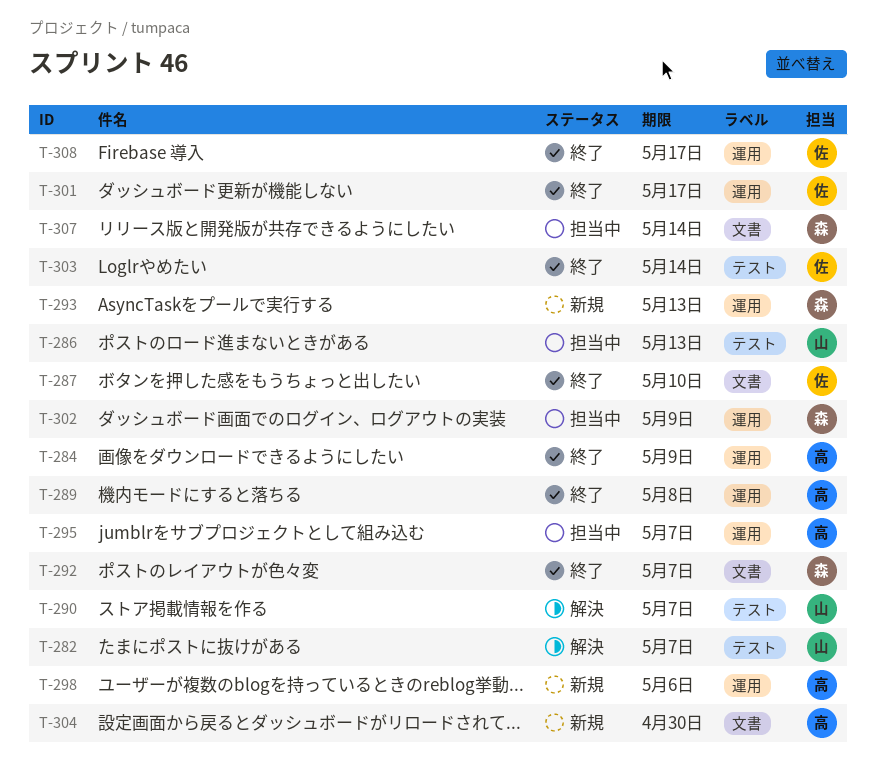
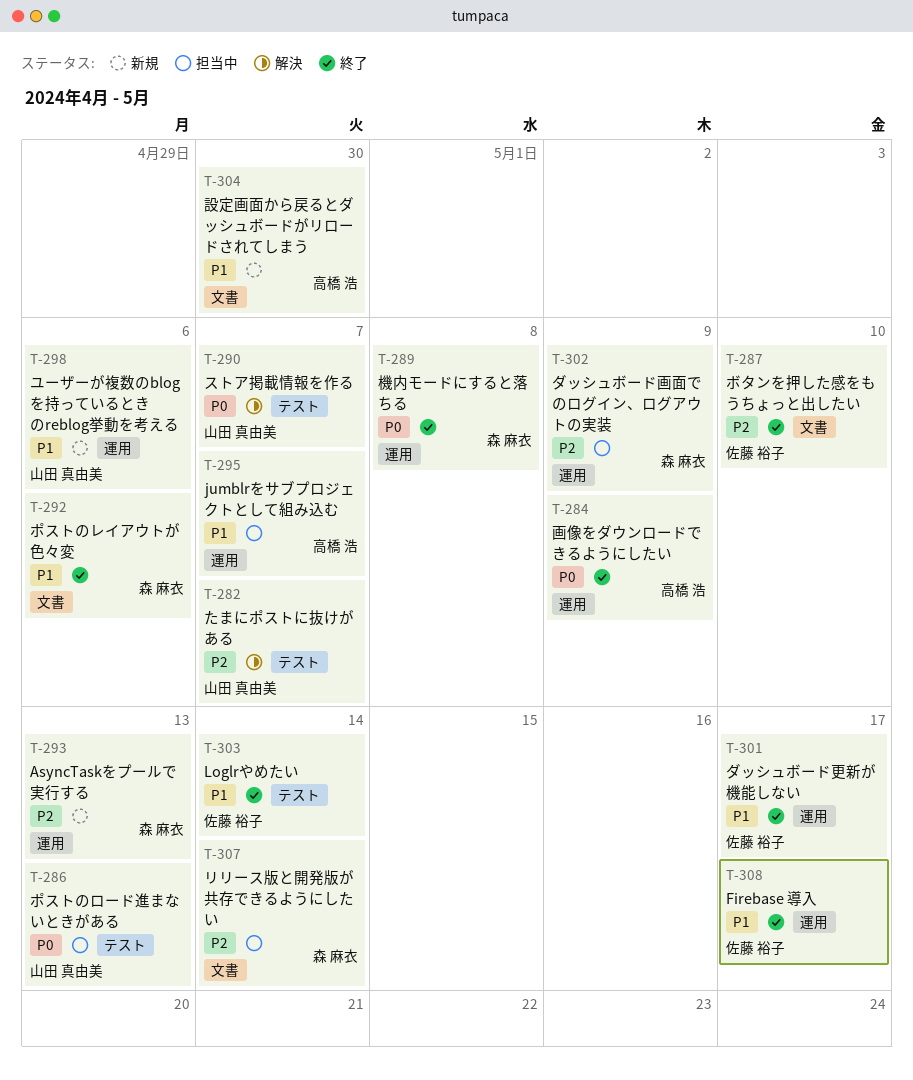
T-289, owner: 高橋 浩 -> 森 麻衣
T-292, due: May 7 -> May 6
T-298, owner: 高橋 浩 -> 山田 真由美

